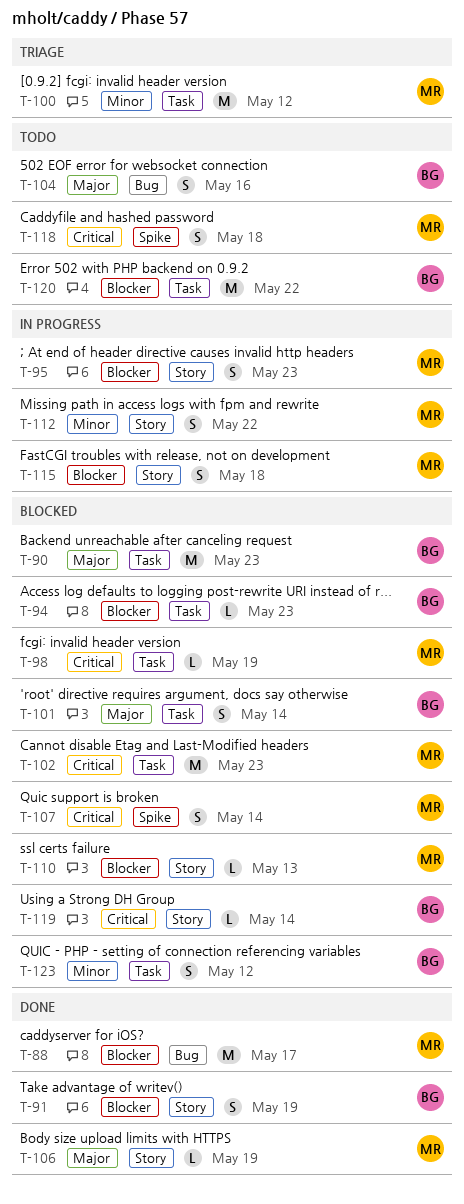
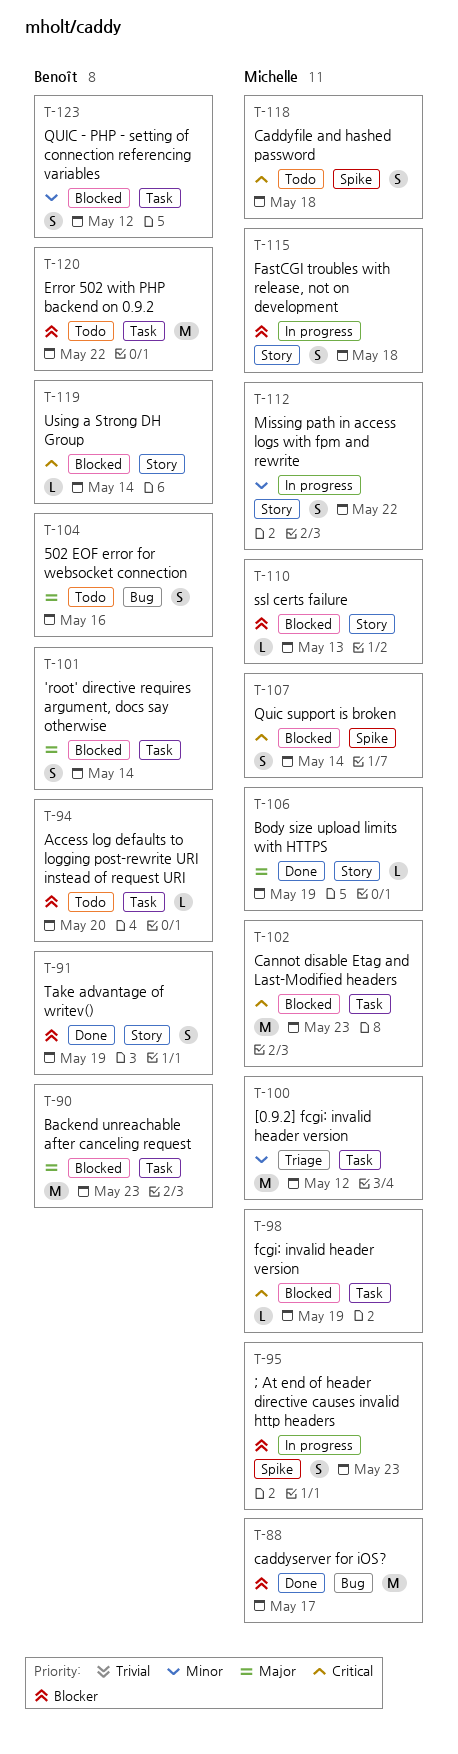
T-94, status: Blocked -> Todo
T-94, due: May 23 -> May 20
T-95, label: Story -> Spike

